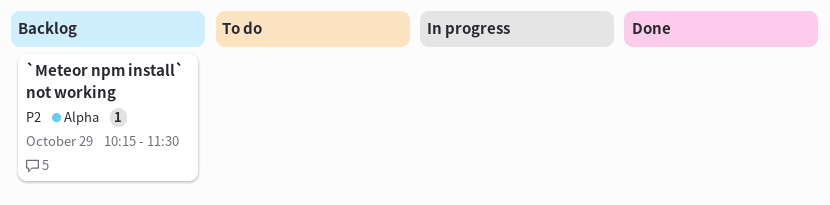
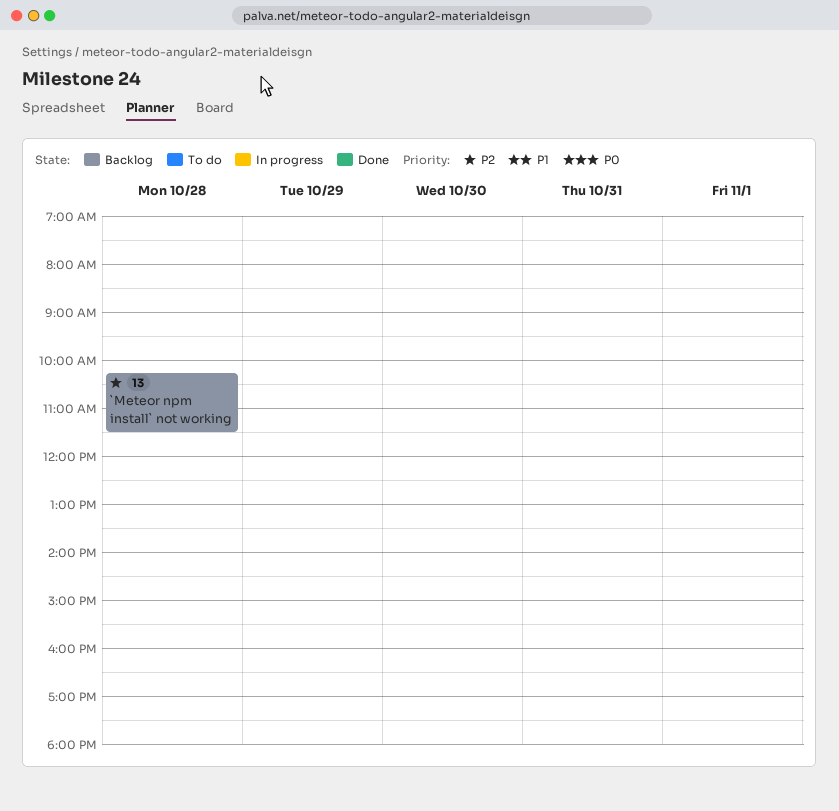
`Meteor npm install` not working, estimate: 1 -> 13
`Meteor npm install` not working, day: Oct 29 -> Oct 28

